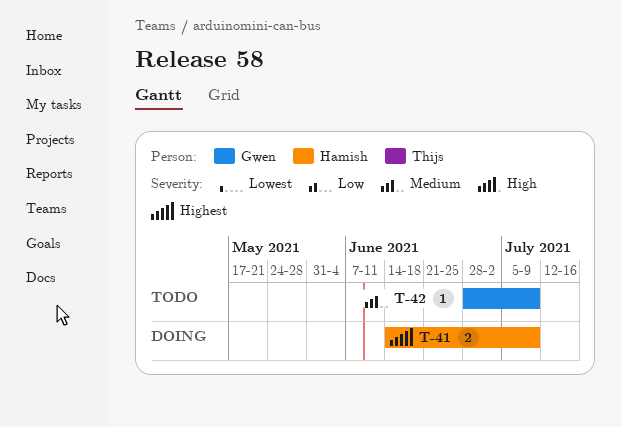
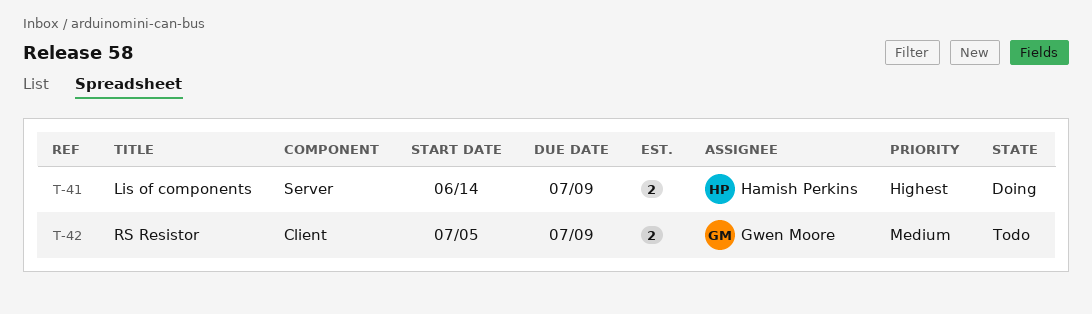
T-42, estimate: 1 -> 2
T-42, start: Jun 28 -> Jul 5

